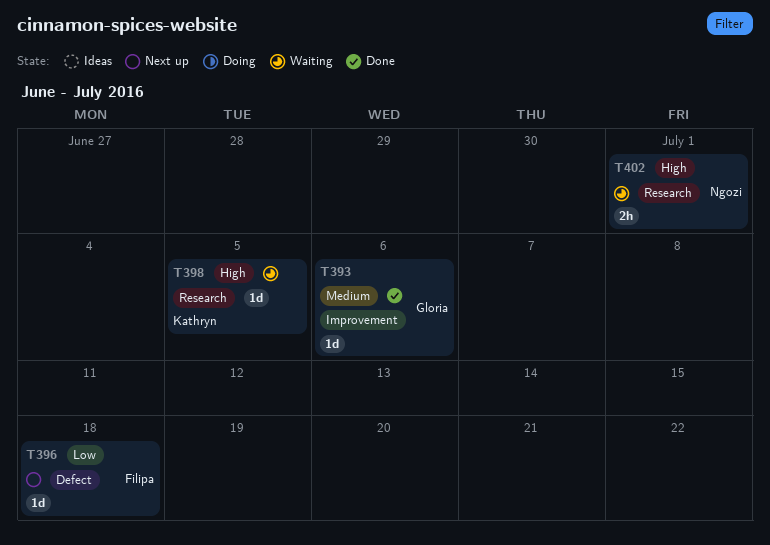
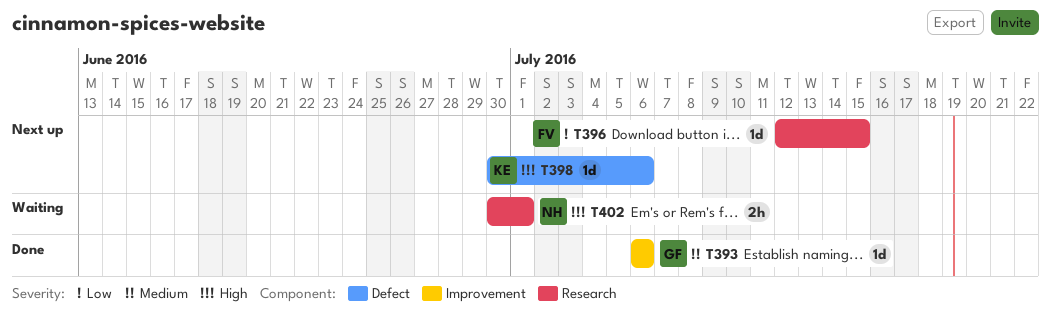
T396, label: Defect -> Research
T396, due: Jul 18 -> Jul 15
T398, status: Waiting -> Next up
T398, label: Research -> Defect
T398, due: Jul 5 -> Jul 6

